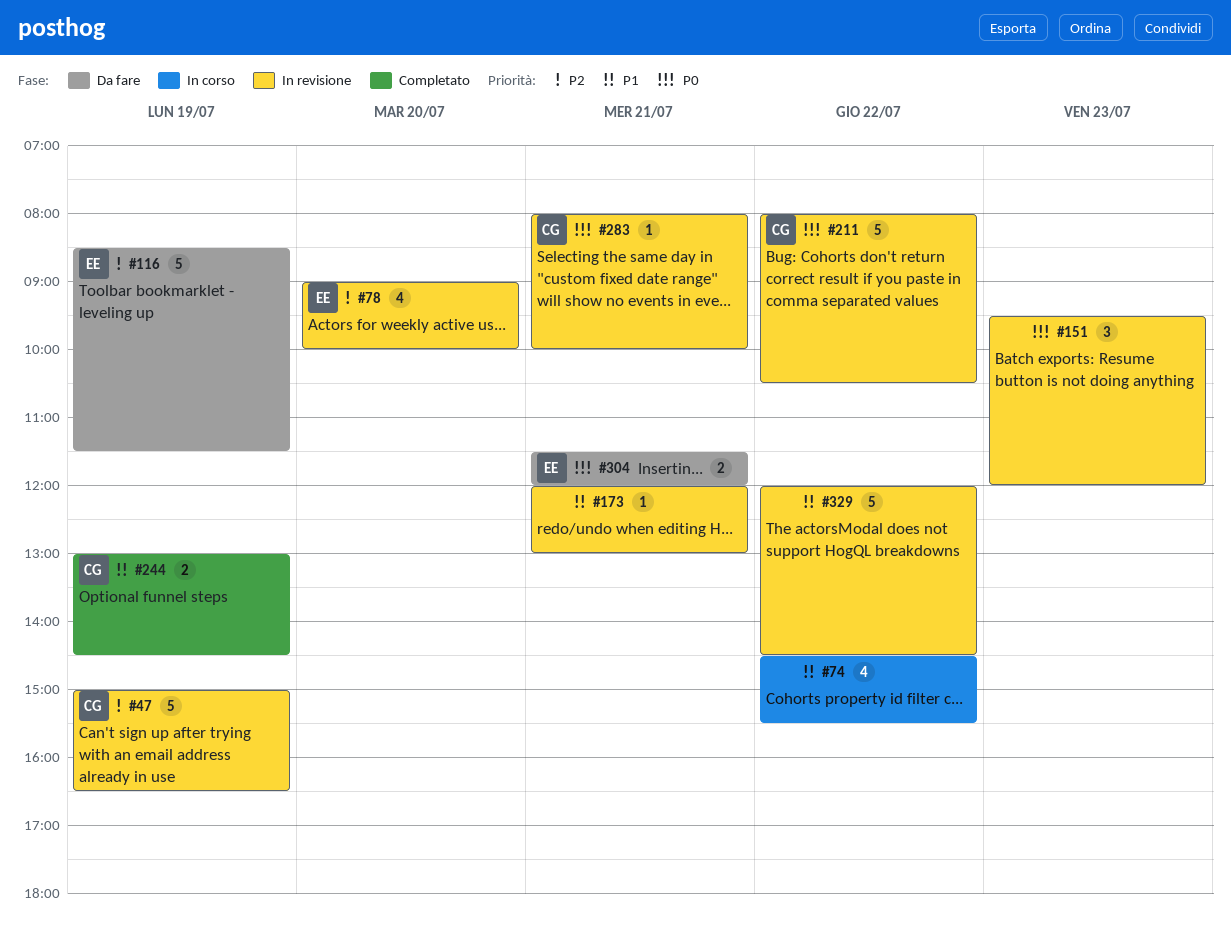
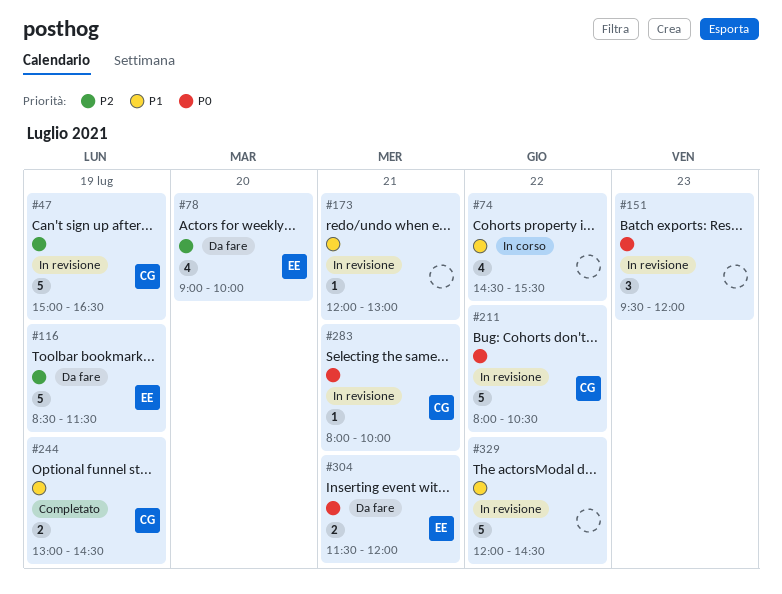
#78, status: In revisione -> Da fare

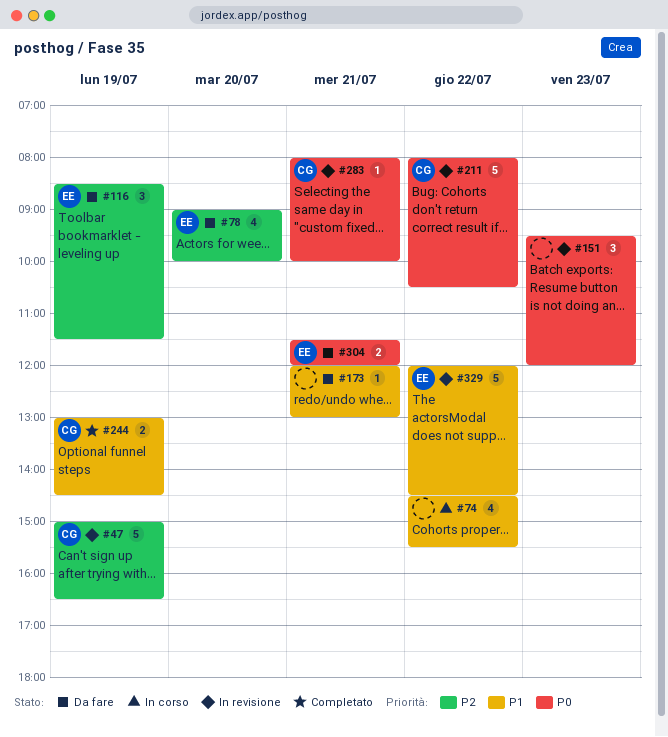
#116, estimate: 5 -> 3
#173, status: In revisione -> Da fare
#329, owner: none -> EE

